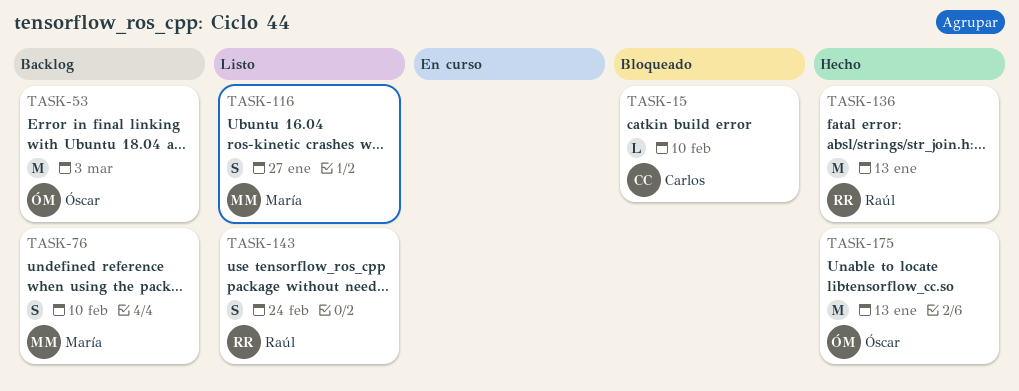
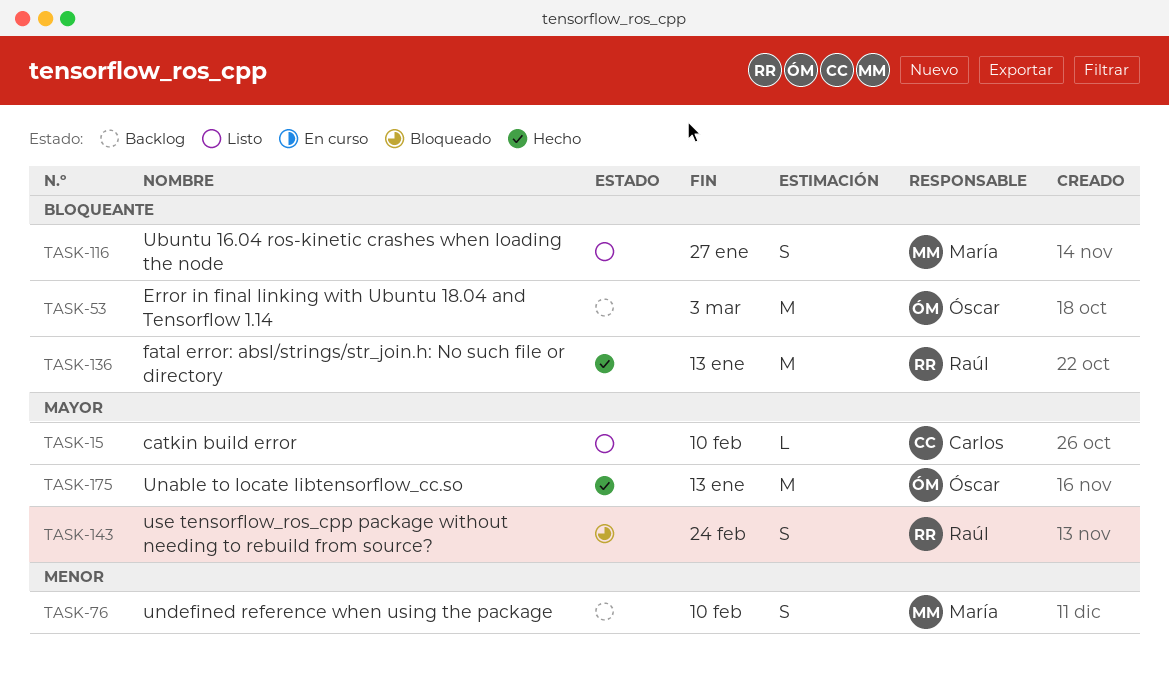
TASK-15, status: Bloqueado -> Listo
TASK-143, status: Listo -> Bloqueado

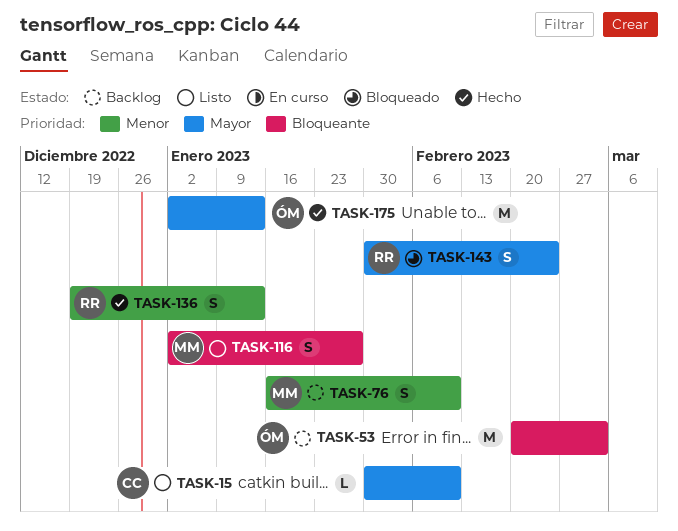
TASK-136, priority: Bloqueante -> Menor
TASK-136, estimate: M -> S

